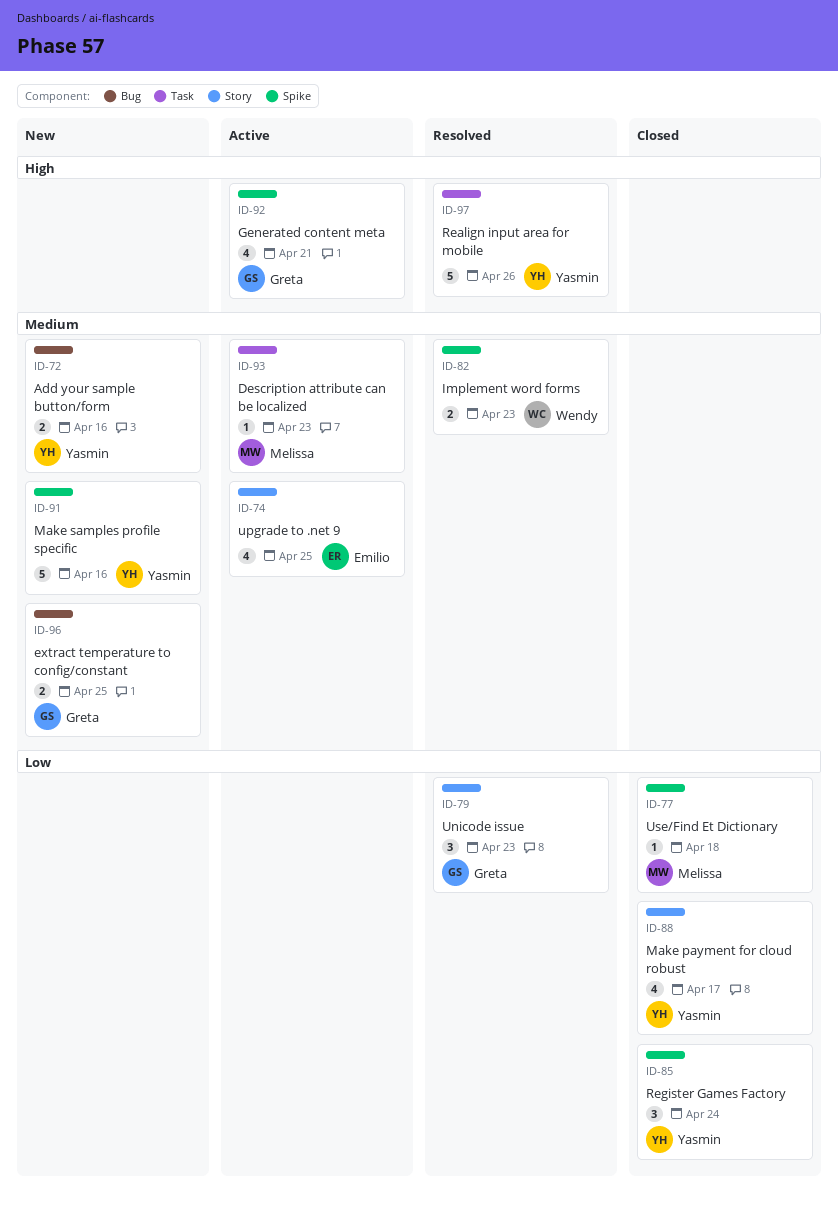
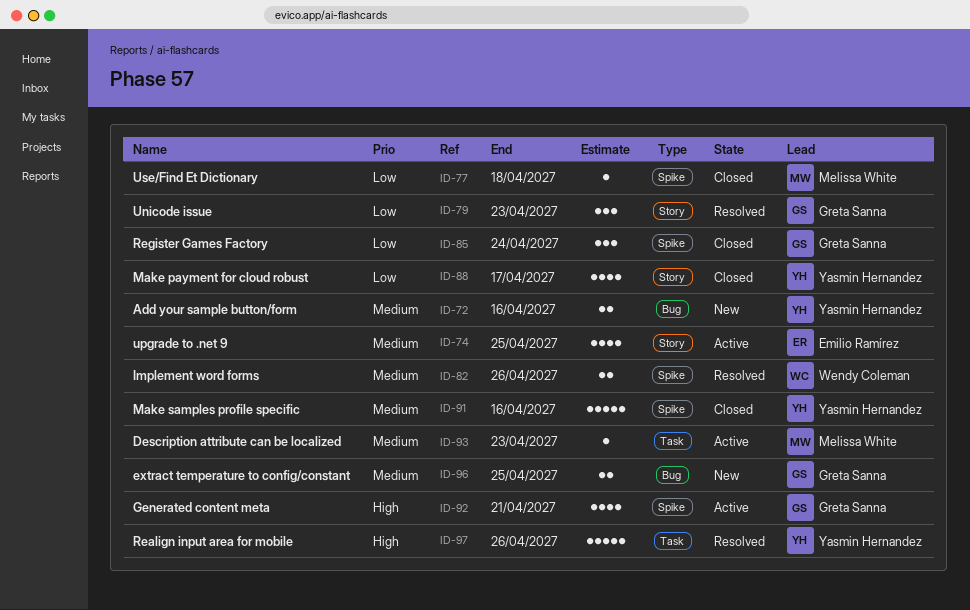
ID-82, due: Apr 23 -> Apr 26
ID-85, owner: Yasmin Hernandez -> Greta Sanna
ID-91, status: New -> Closed

